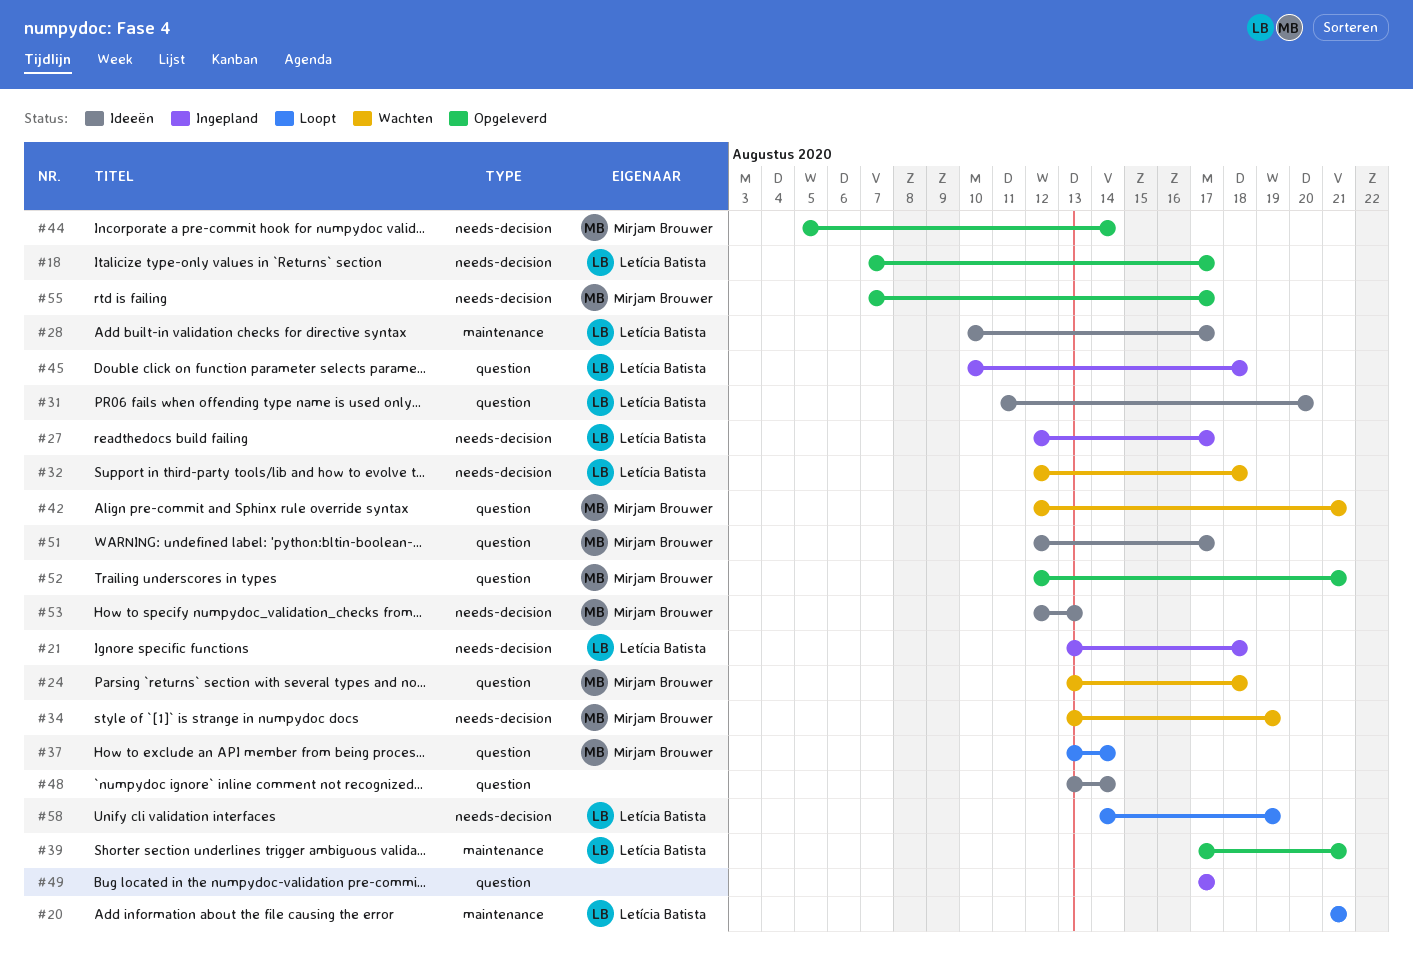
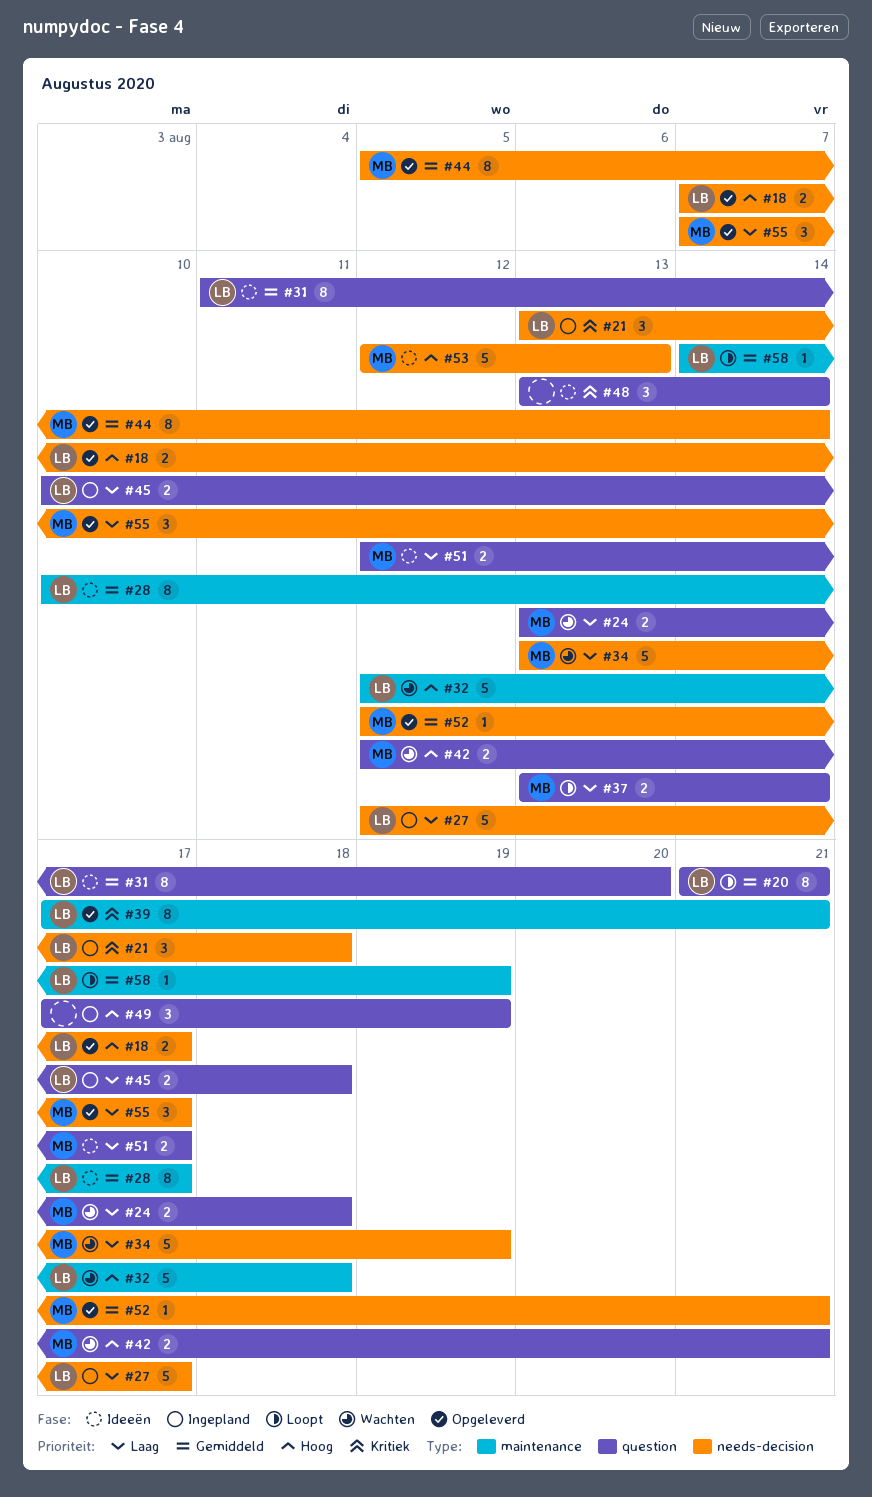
#20, label: maintenance -> question
#32, label: needs-decision -> maintenance
#49, due: Aug 17 -> Aug 19
#52, label: question -> needs-decision
#58, label: needs-decision -> maintenance

